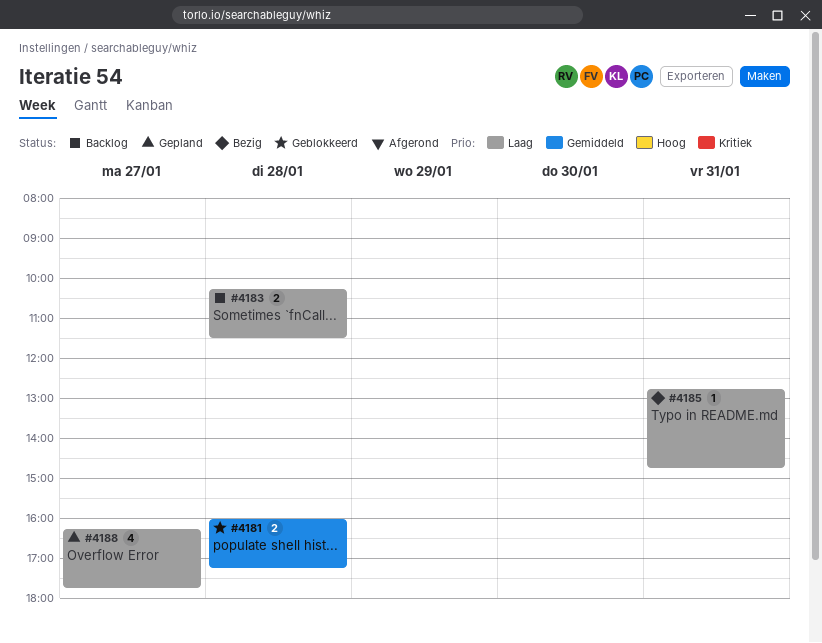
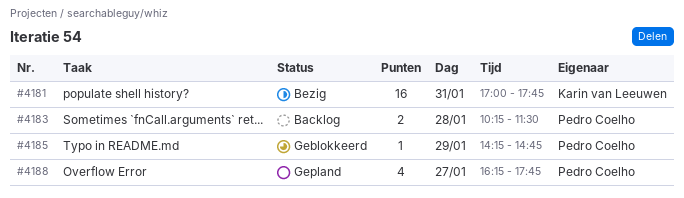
#4181, status: Geblokkeerd -> Bezig
#4181, estimate: 2 -> 16
#4181, day: Jan 28 -> Jan 31
#4181, begins: 16:00 -> 17:00
#4181, ends: 17:15 -> 17:45
#4185, status: Bezig -> Geblokkeerd
#4185, day: Jan 31 -> Jan 29
#4185, begins: 12:45 -> 14:15

